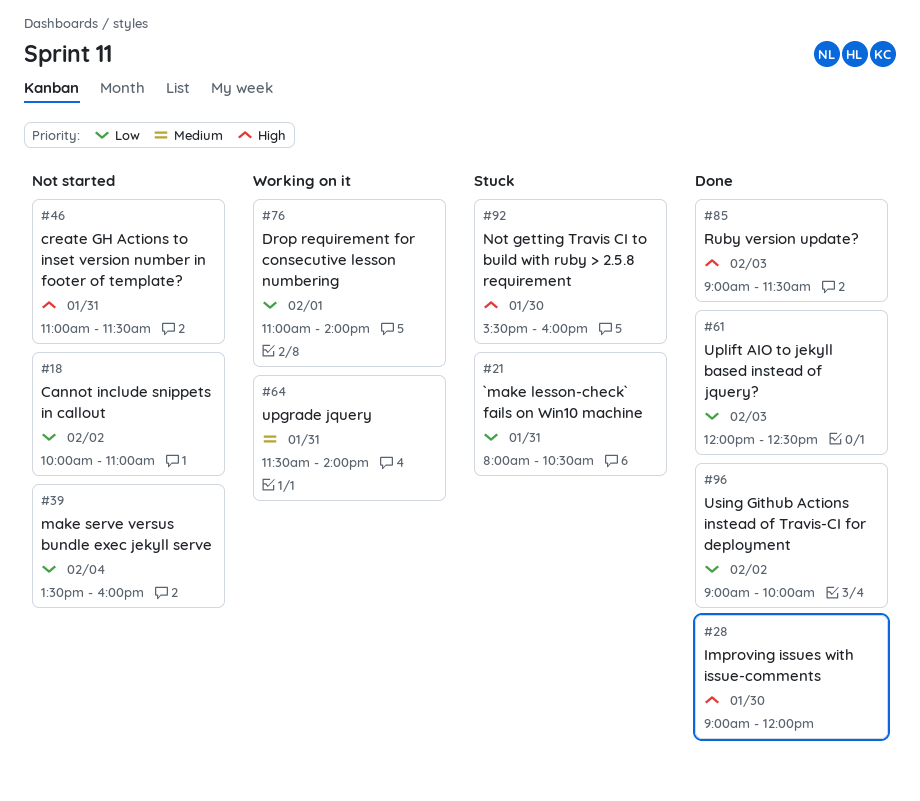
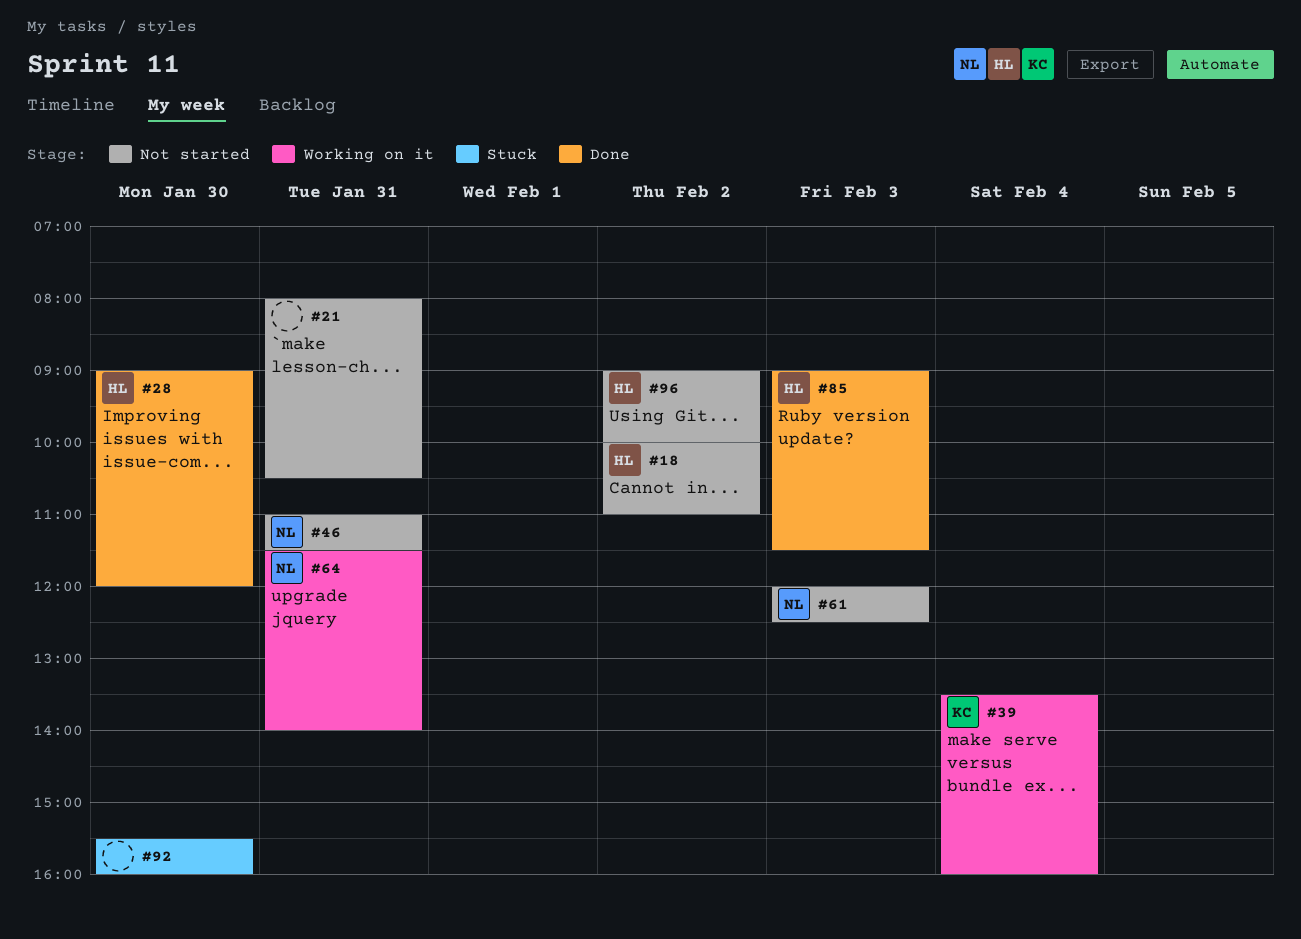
#21, status: Stuck -> Not started
#39, status: Not started -> Working on it
#61, status: Done -> Not started
#76: present -> none
#96, status: Done -> Not started

